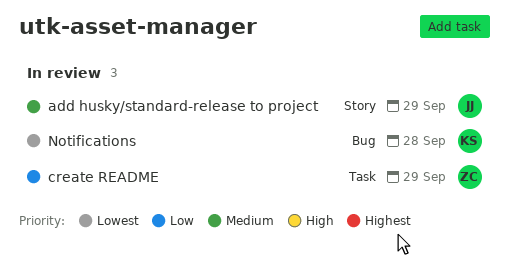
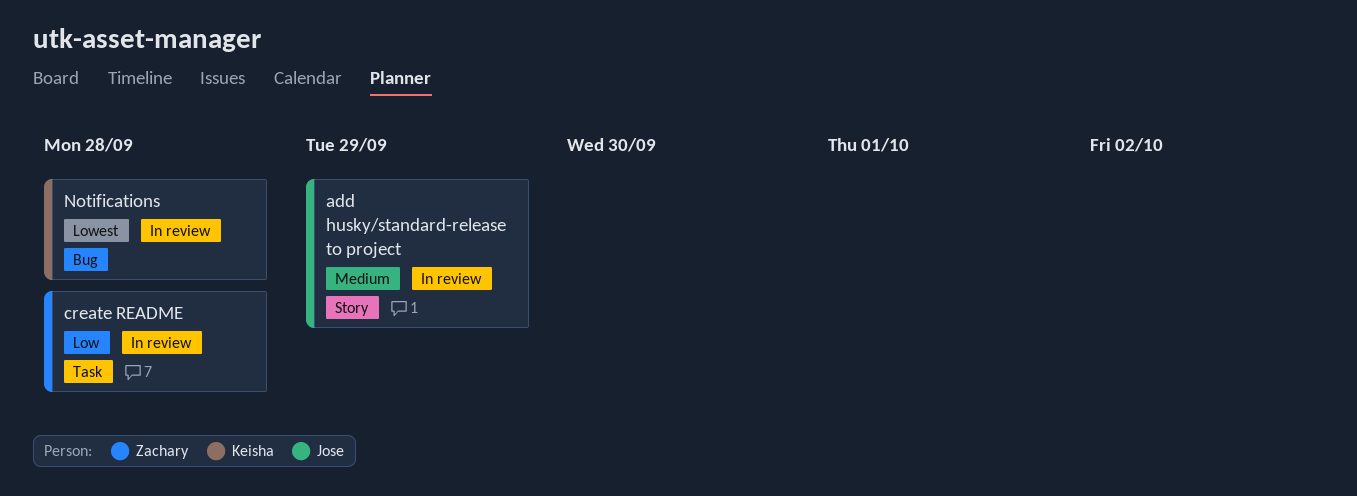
create README, due: Sep 29 -> Sep 28

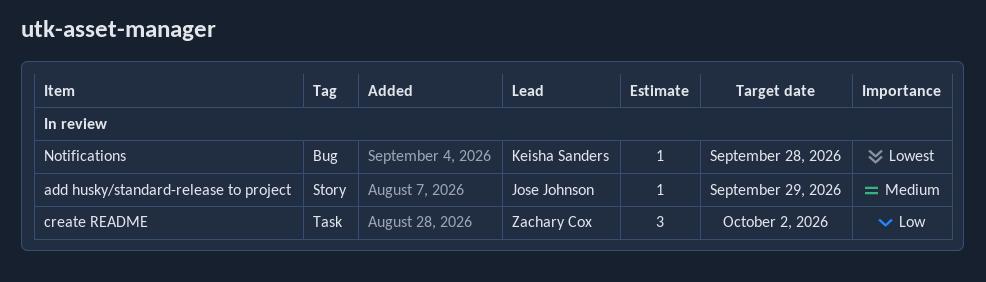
create README, due: Sep 28 -> Oct 2

